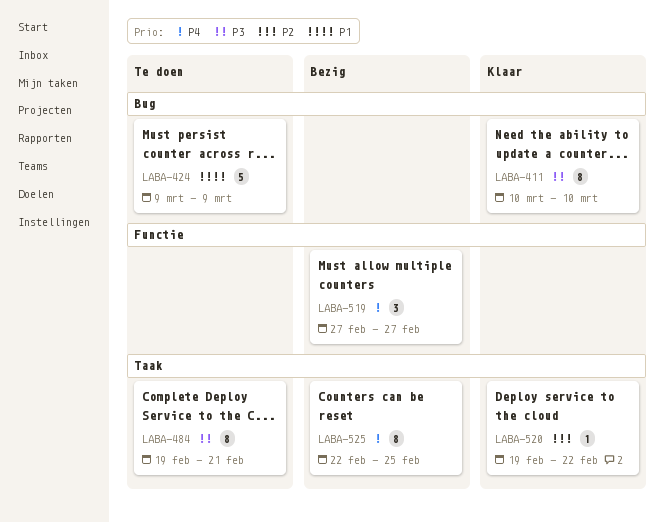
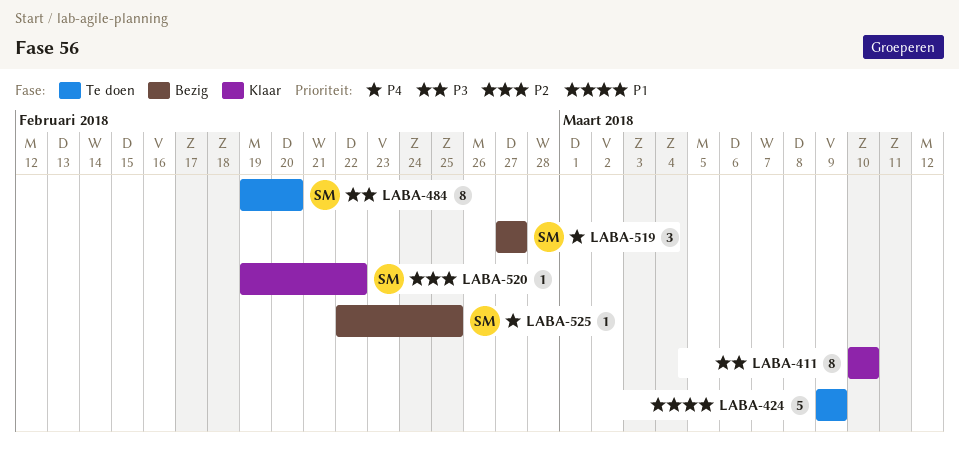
LABA-484, due: Feb 21 -> Feb 20
LABA-525, estimate: 8 -> 1

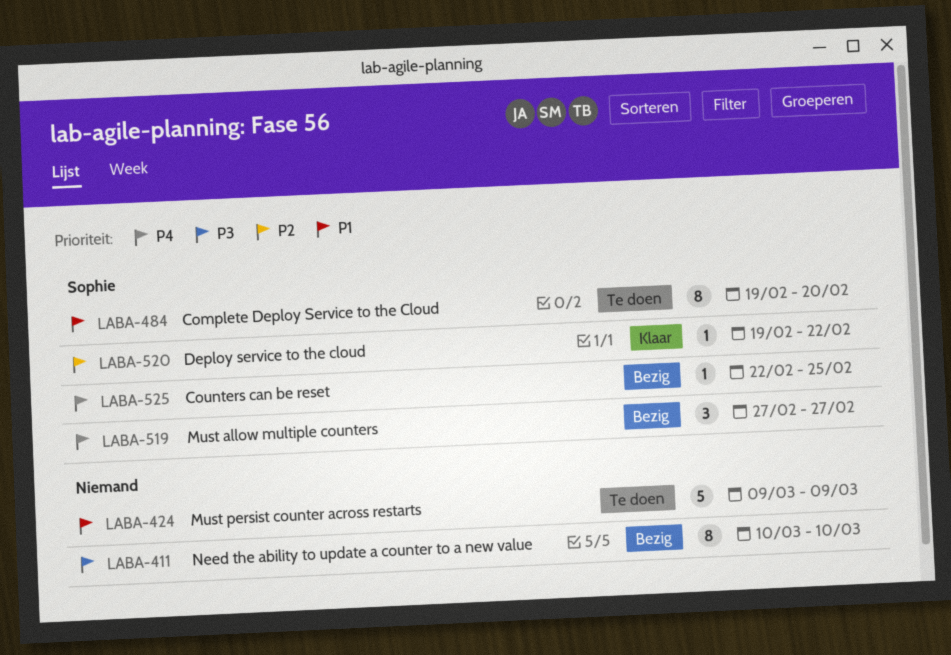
LABA-411, status: Klaar -> Bezig
LABA-484, priority: P3 -> P1

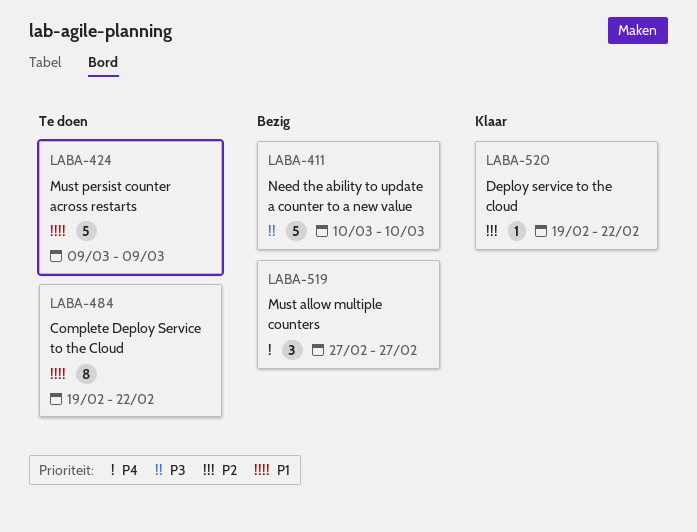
LABA-411, estimate: 8 -> 5
LABA-484, due: Feb 20 -> Feb 22
LABA-525: present -> none

